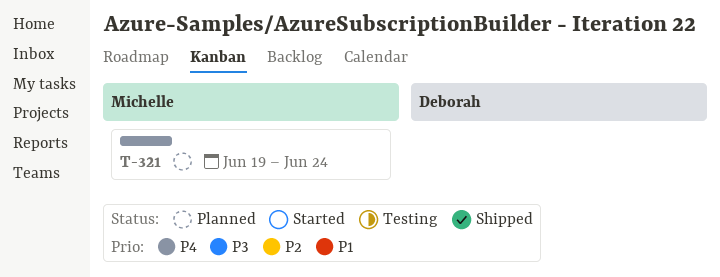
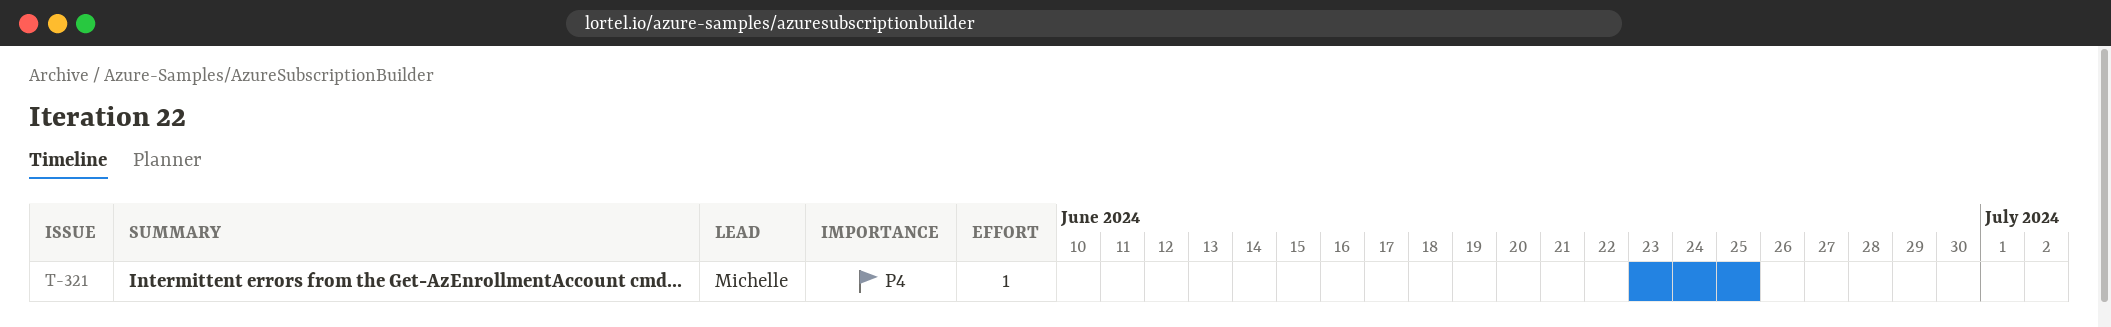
T-321, start: Jun 19 -> Jun 23
T-321, due: Jun 24 -> Jun 25

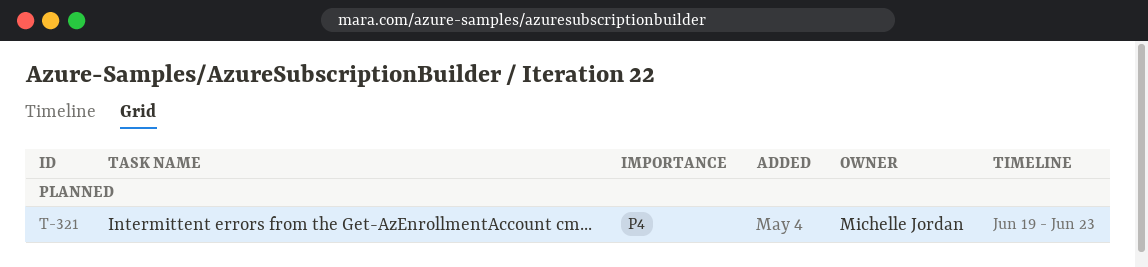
T-321, start: Jun 23 -> Jun 19
T-321, due: Jun 25 -> Jun 23

